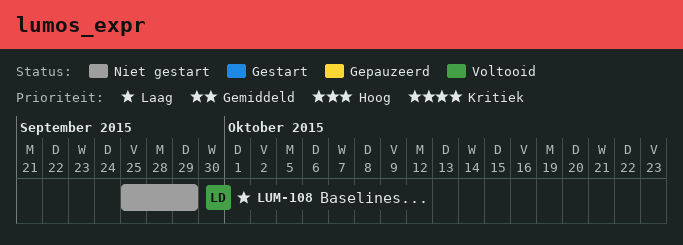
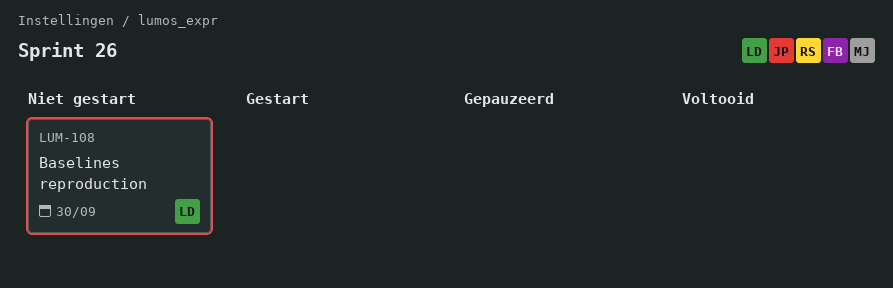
LUM-108, due: Sep 29 -> Sep 30

